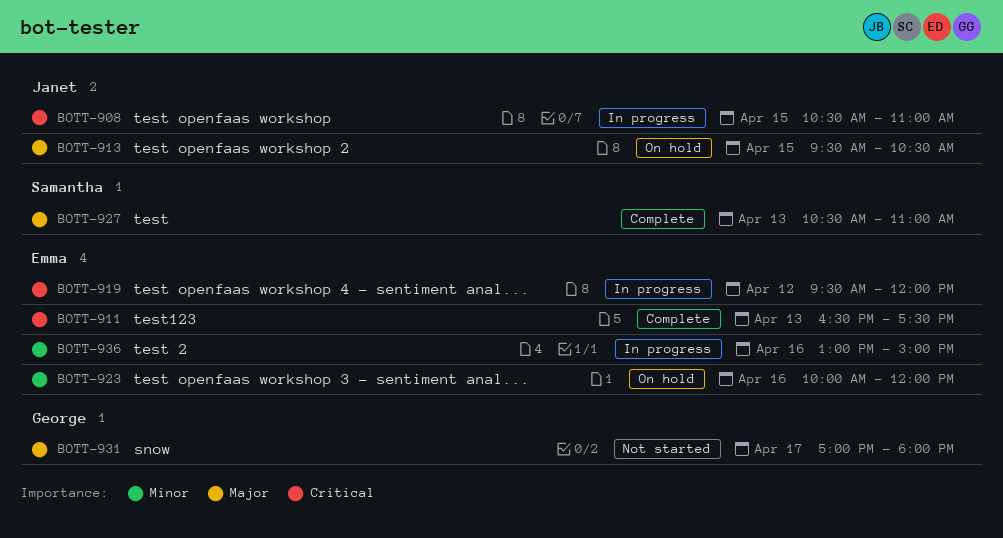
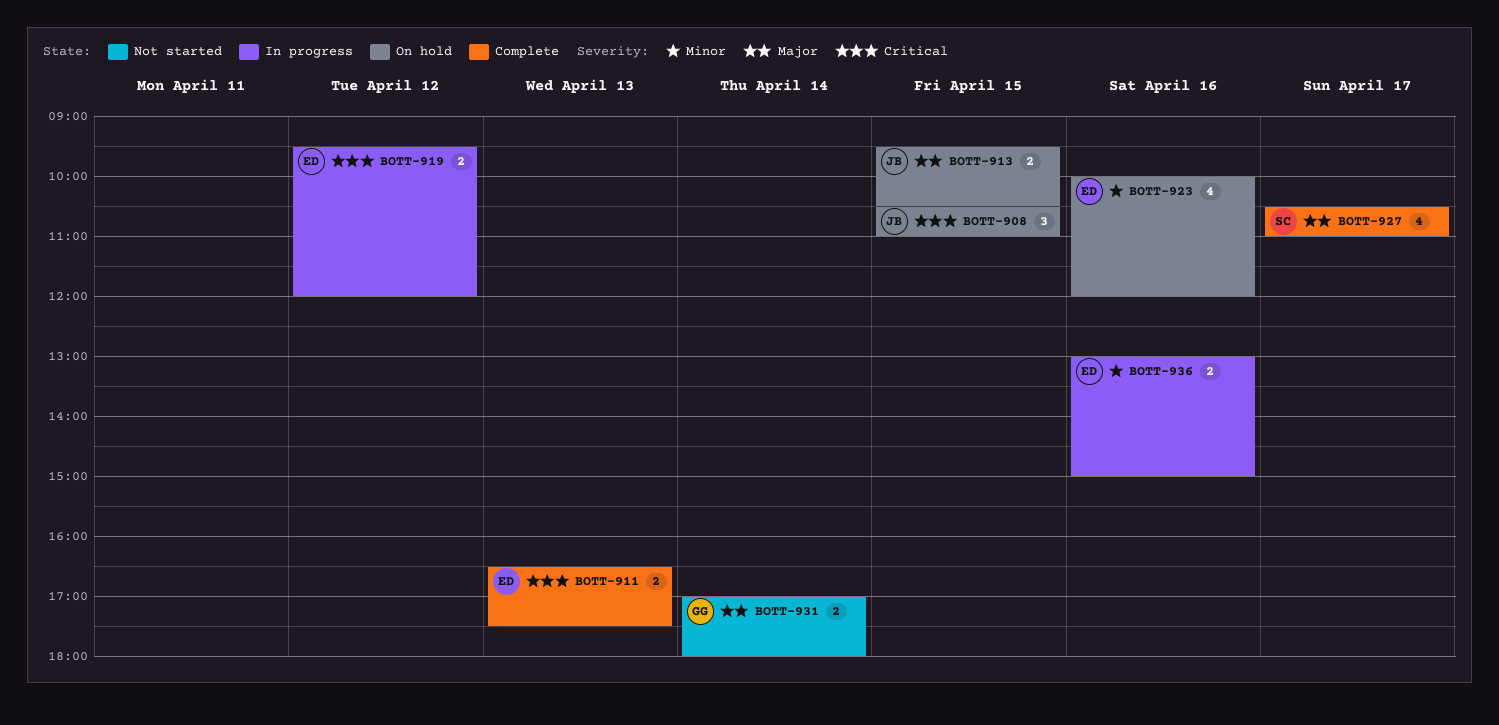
BOTT-908, status: In progress -> On hold
BOTT-927, day: Apr 13 -> Apr 17
BOTT-931, day: Apr 17 -> Apr 14

